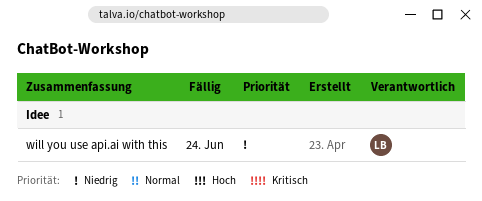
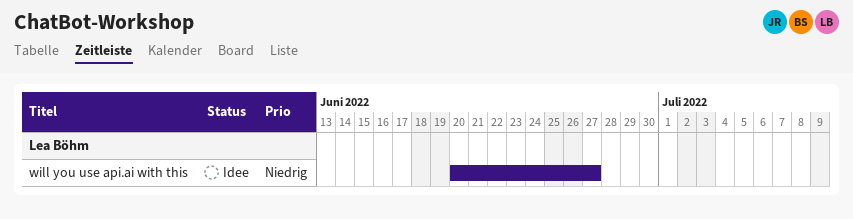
will you use api.ai with this, due: Jun 24 -> Jun 27

